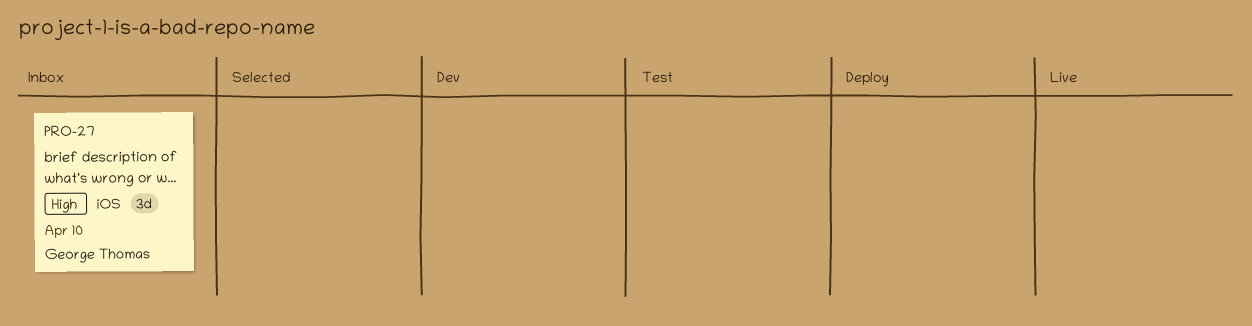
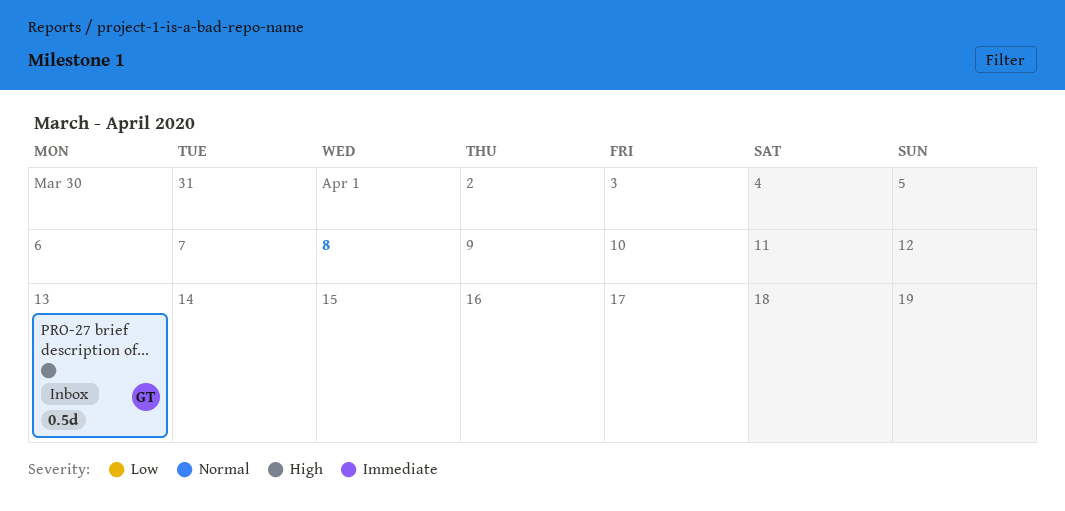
PRO-27, estimate: 3d -> 0.5d
PRO-27, due: Apr 10 -> Apr 13

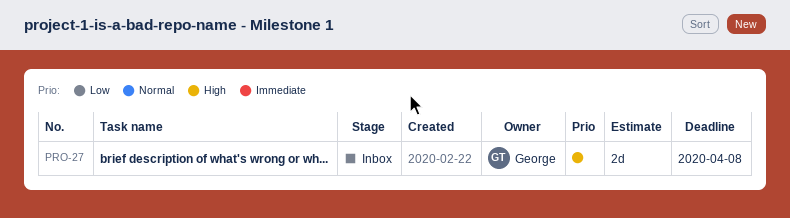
PRO-27, estimate: 0.5d -> 2d
PRO-27, due: Apr 13 -> Apr 8

